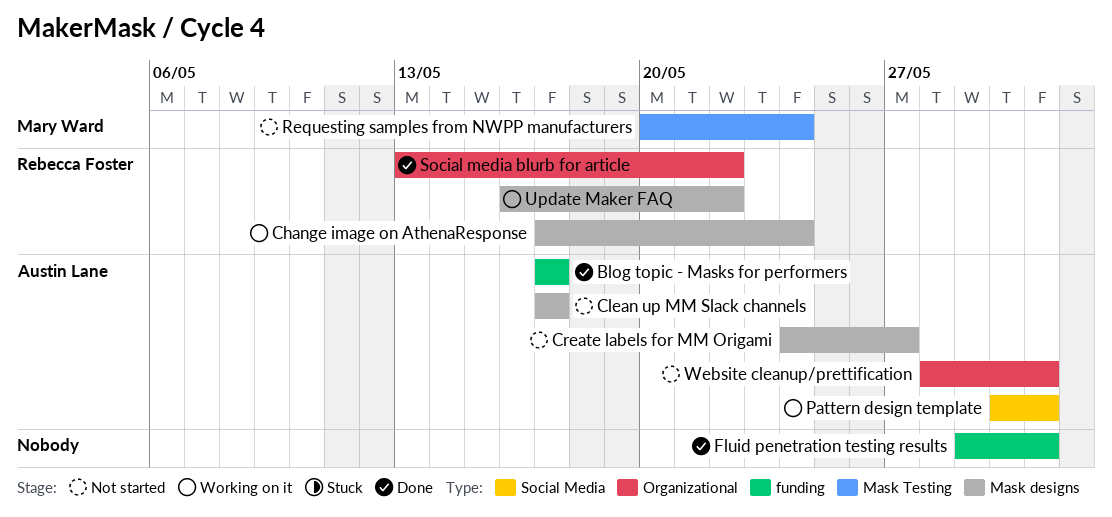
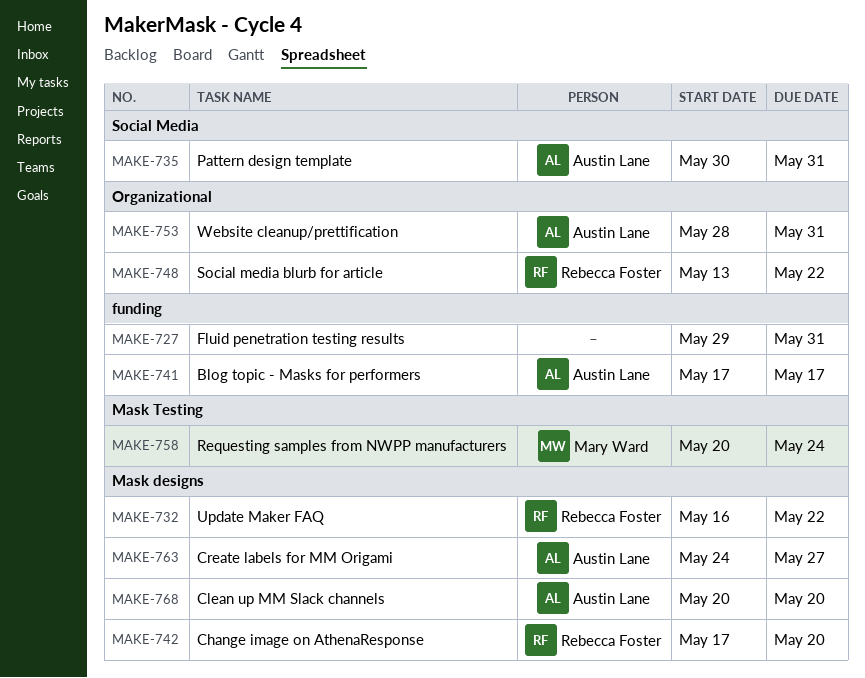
Change image on AthenaResponse, due: May 24 -> May 20
Clean up MM Slack channels, start: May 17 -> May 20
Clean up MM Slack channels, due: May 17 -> May 20

